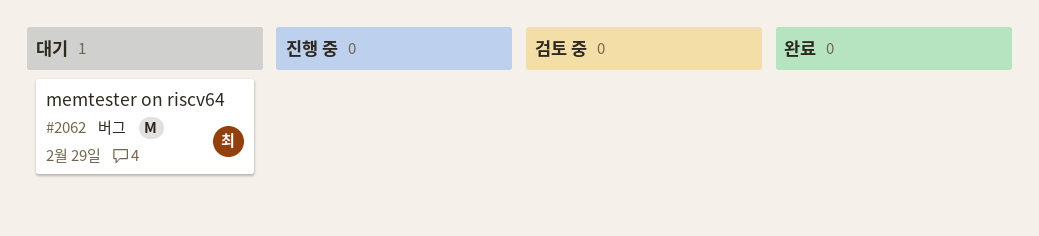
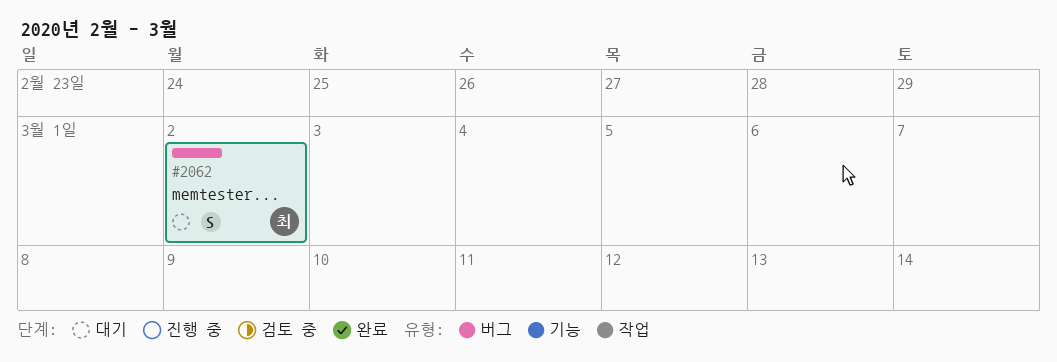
#2062, estimate: M -> S
#2062, due: Feb 29 -> Mar 2

